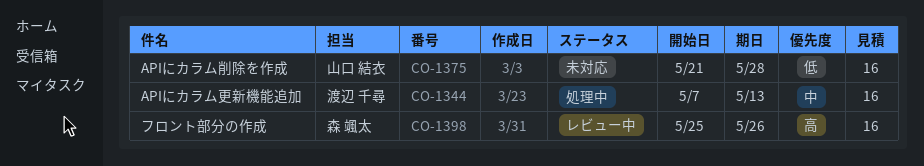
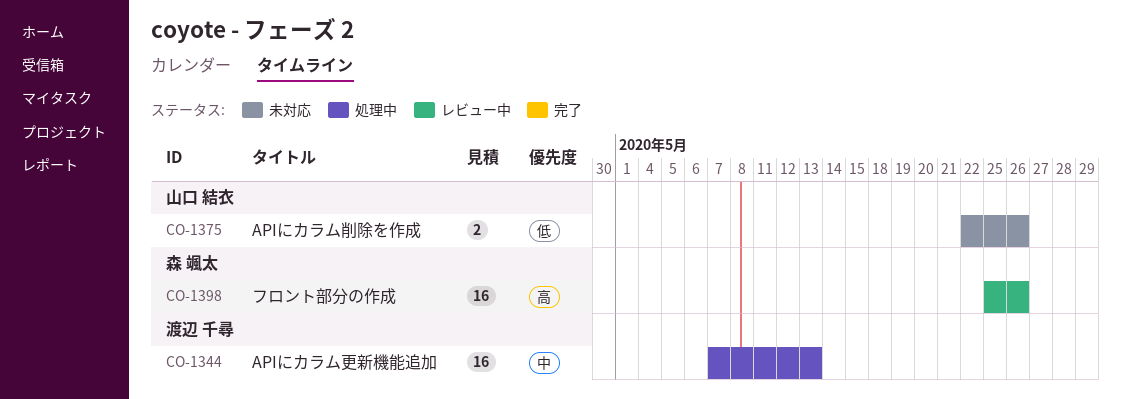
CO-1375, estimate: 16 -> 2
CO-1375, start: May 21 -> May 22
CO-1375, due: May 28 -> May 26

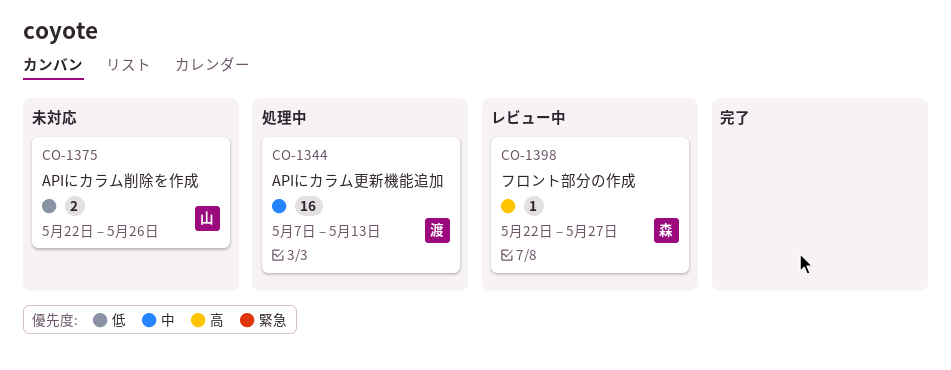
CO-1398, estimate: 16 -> 1
CO-1398, start: May 25 -> May 22
CO-1398, due: May 26 -> May 27

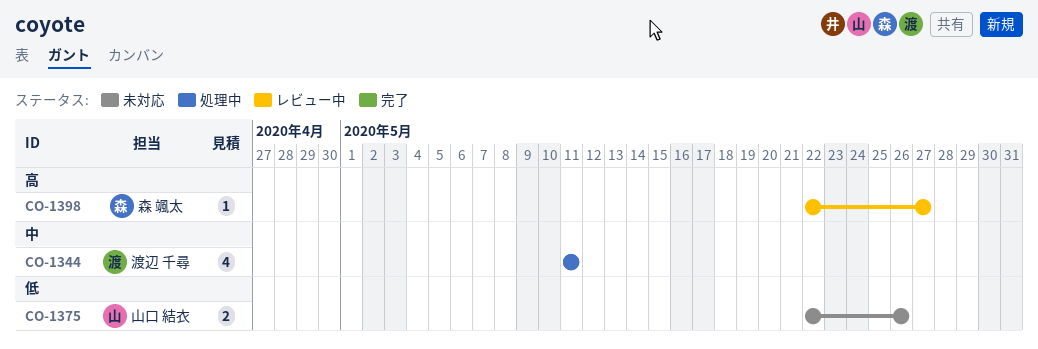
CO-1344, estimate: 16 -> 4
CO-1344, start: May 7 -> May 11
CO-1344, due: May 13 -> May 11

